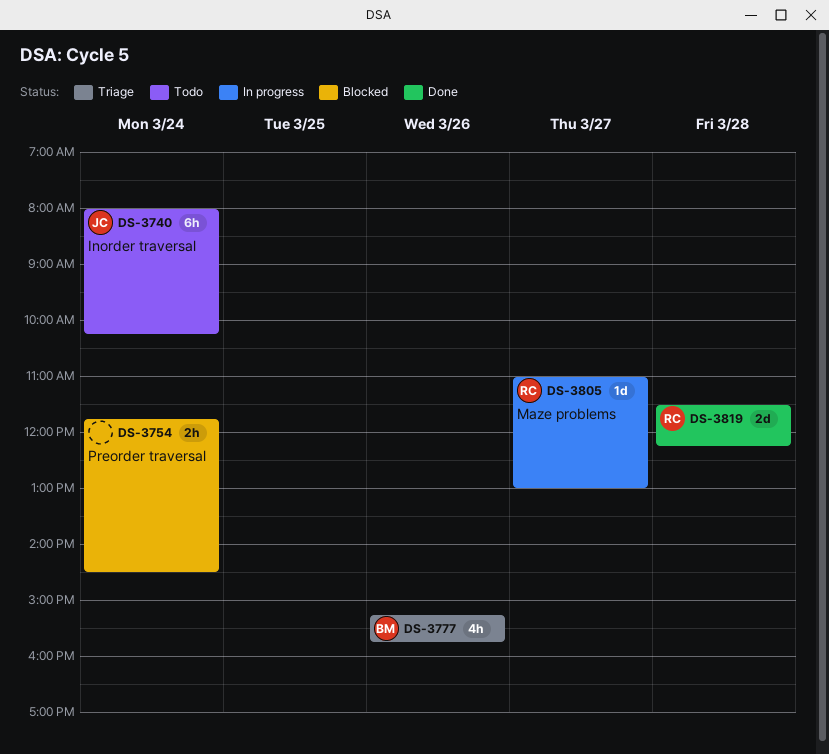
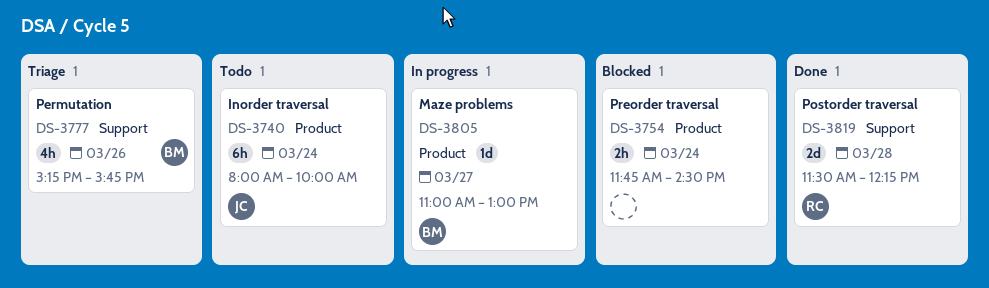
DS-3740, ends: 10:15 -> 10:00
DS-3805, owner: RC -> BM

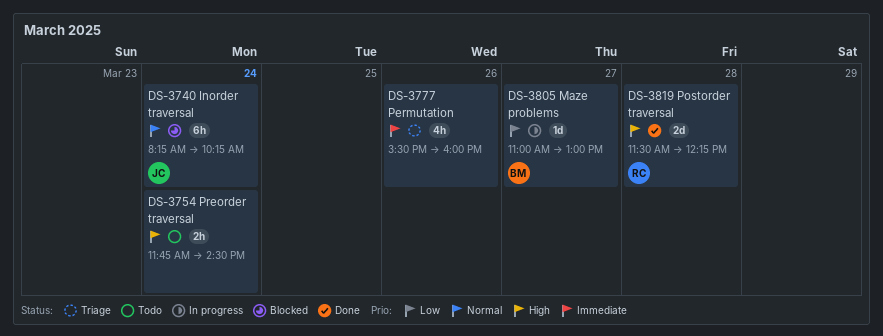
DS-3740, status: Todo -> Blocked
DS-3740, begins: 08:00 -> 08:15
DS-3740, ends: 10:00 -> 10:15
DS-3754, status: Blocked -> Todo
DS-3777, owner: BM -> none
DS-3777, begins: 15:15 -> 15:30
DS-3777, ends: 15:45 -> 16:00

